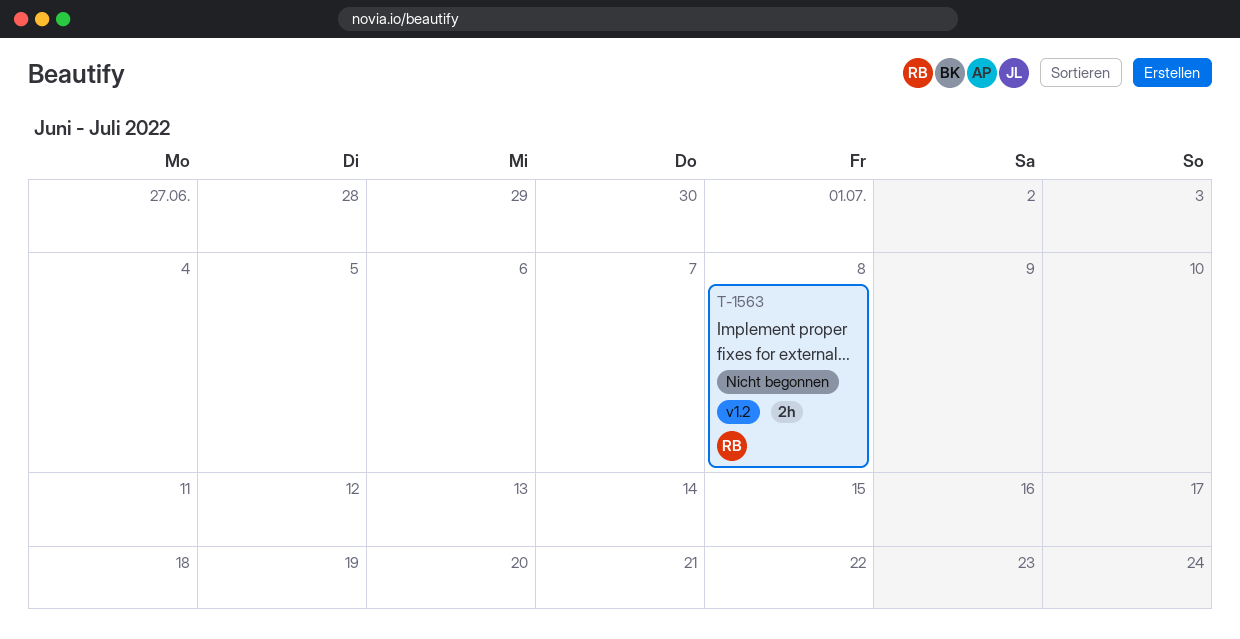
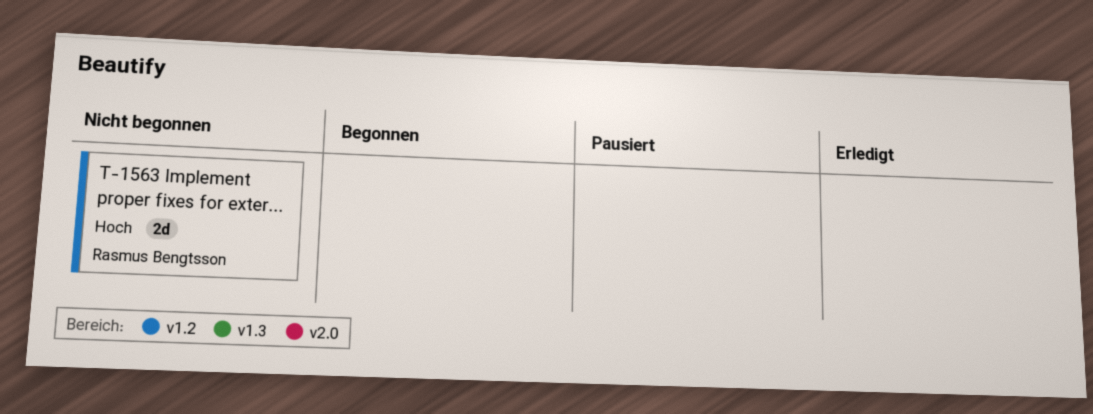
T-1563, estimate: 2h -> 2d

